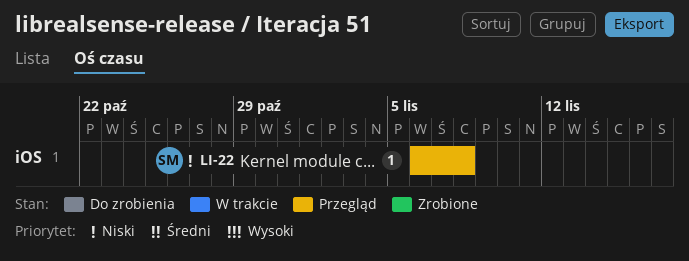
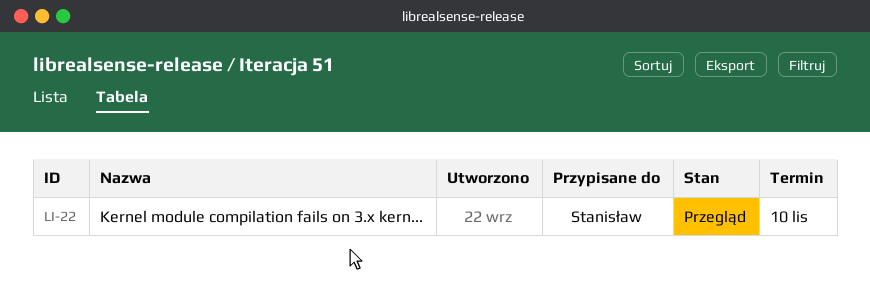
LI-22, due: Nov 8 -> Nov 10

